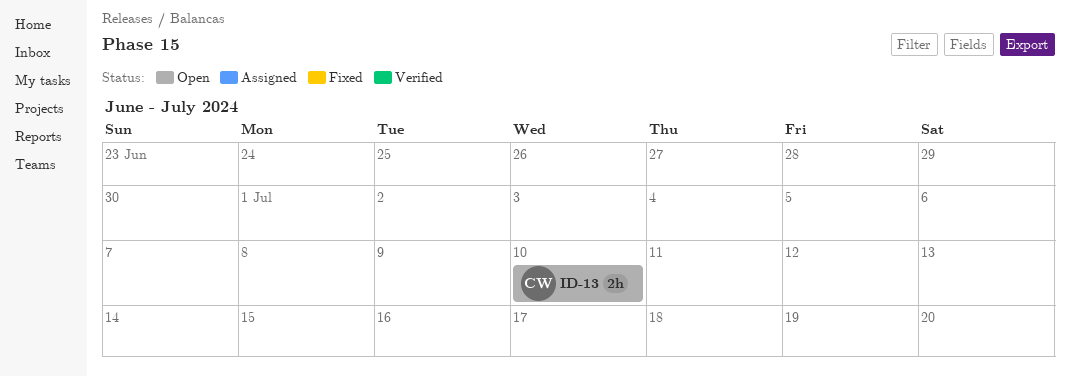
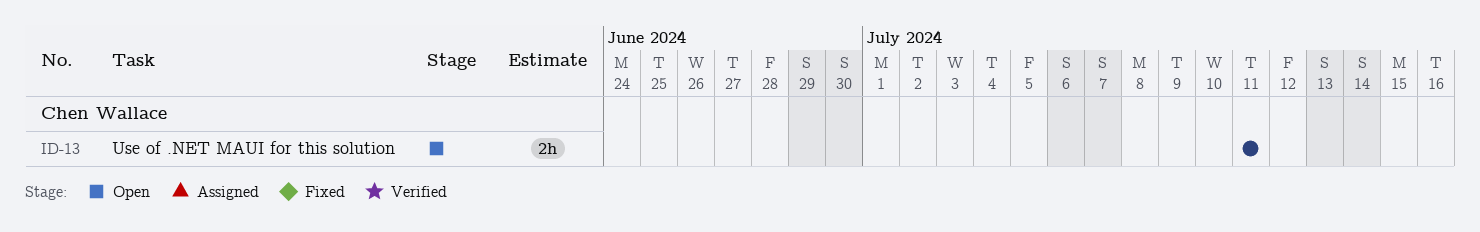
ID-13, start: Jul 10 -> Jul 11
ID-13, due: Jul 10 -> Jul 11

